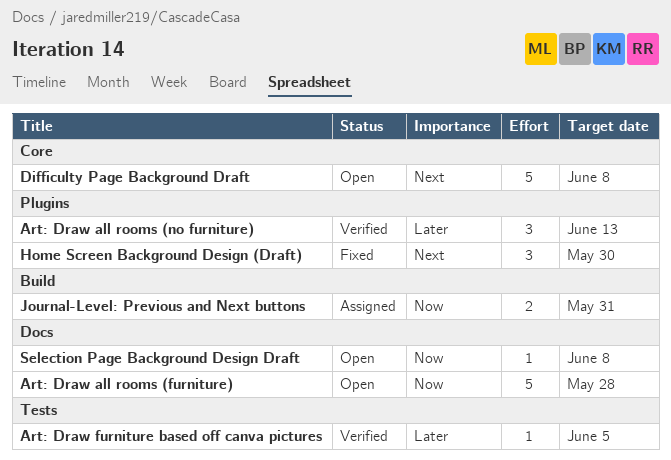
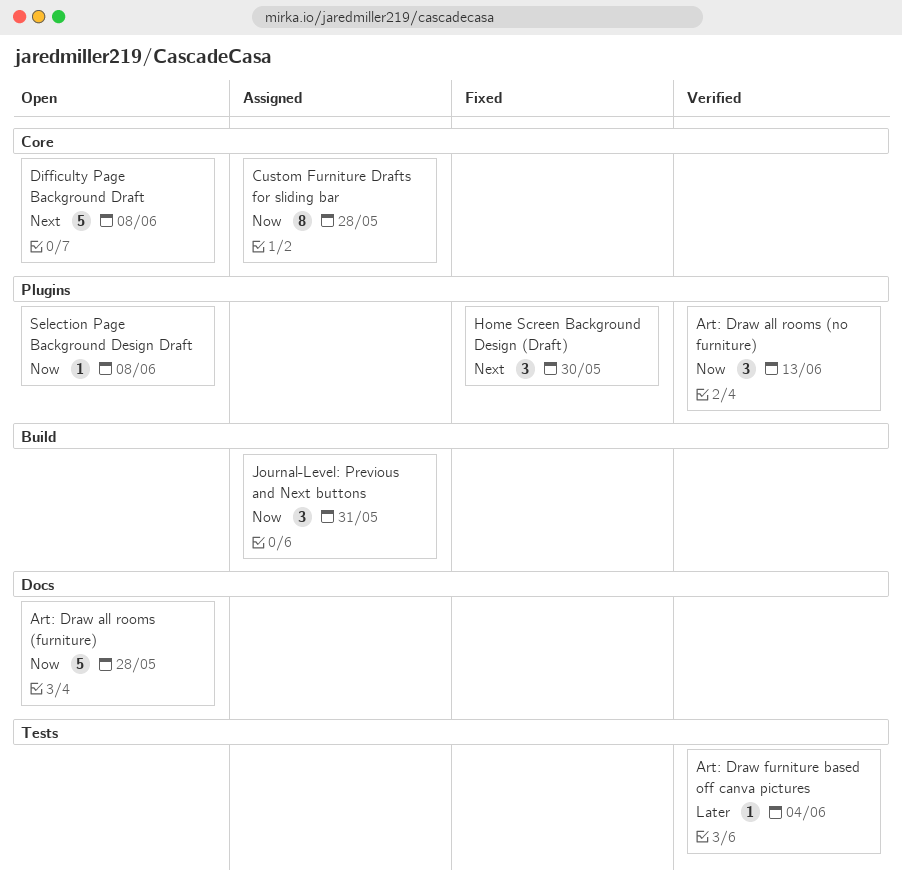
Art: Draw all rooms (no furniture), priority: Later -> Now
Art: Draw furniture based off canva pictures, due: Jun 5 -> Jun 4
Custom Furniture Drafts for sliding bar: none -> present
Journal-Level: Previous and Next buttons, estimate: 2 -> 3
Selection Page Background Design Draft, label: Docs -> Plugins

